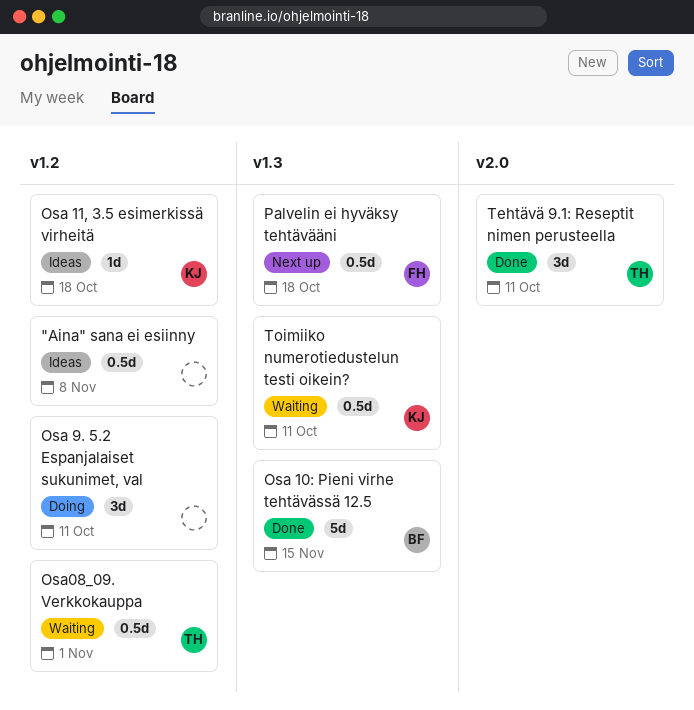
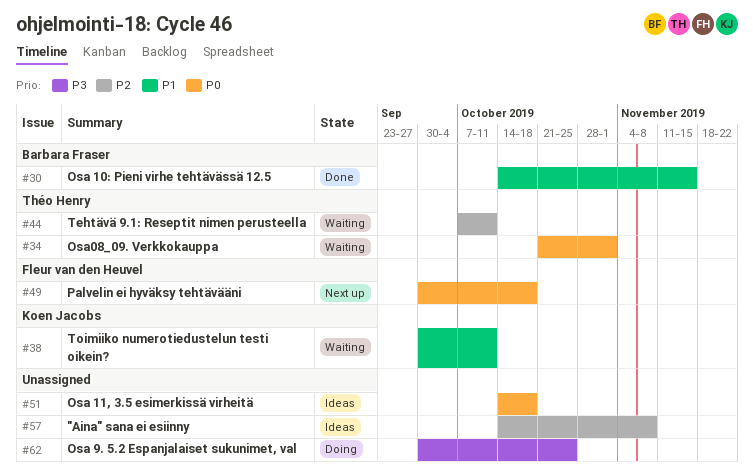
Osa 11, 3.5 esimerkissä virheitä, owner: Koen Jacobs -> none
Osa 9. 5.2 Espanjalaiset sukunimet, val, due: Oct 11 -> Oct 25
Tehtävä 9.1: Reseptit nimen perusteella, status: Done -> Waiting

